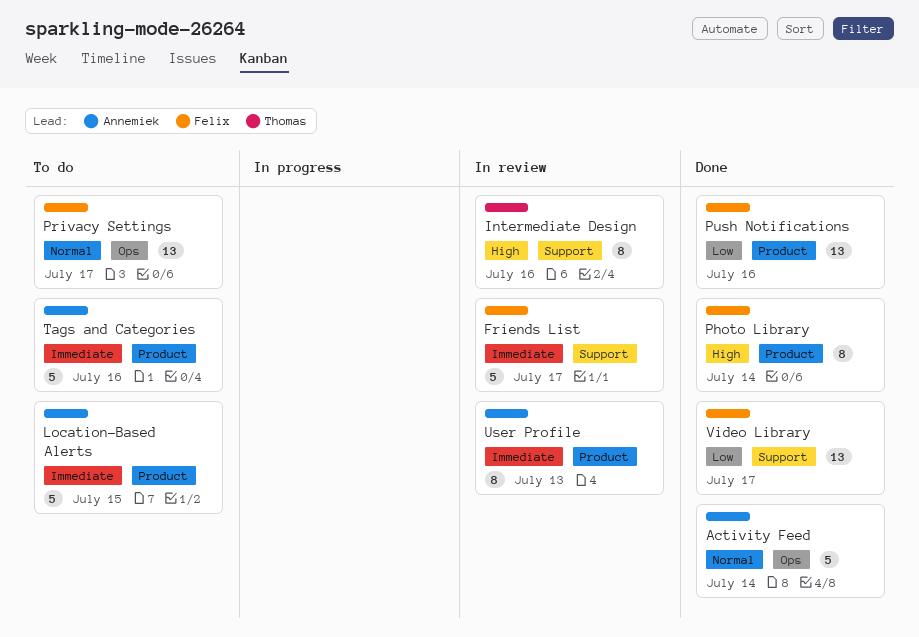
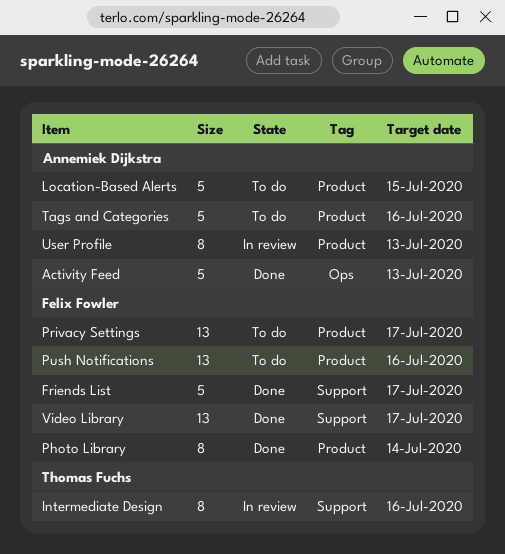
Activity Feed, due: Jul 14 -> Jul 13
Friends List, status: In review -> Done
Privacy Settings, label: Ops -> Product
Push Notifications, status: Done -> To do

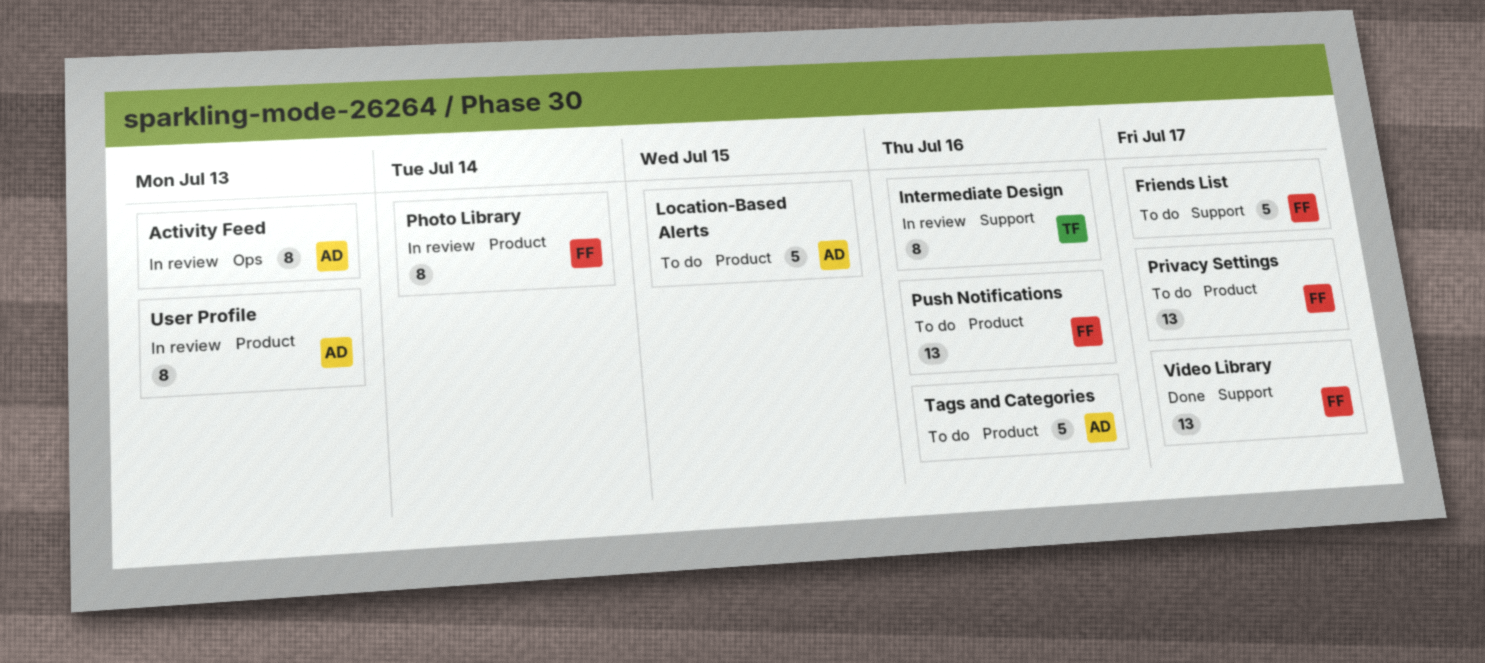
Activity Feed, status: Done -> In review
Activity Feed, estimate: 5 -> 8
Friends List, status: Done -> To do
Photo Library, status: Done -> In review

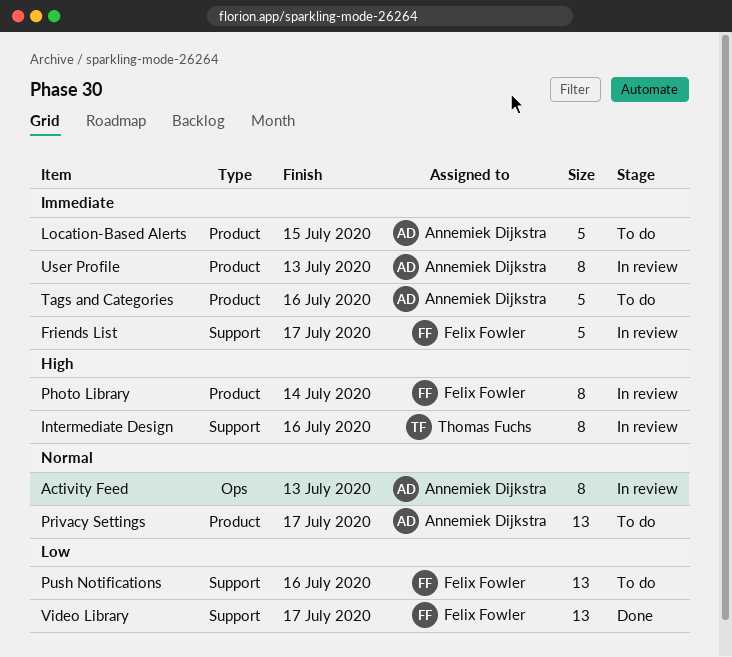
Friends List, status: To do -> In review
Privacy Settings, owner: Felix Fowler -> Annemiek Dijkstra
Push Notifications, label: Product -> Support

